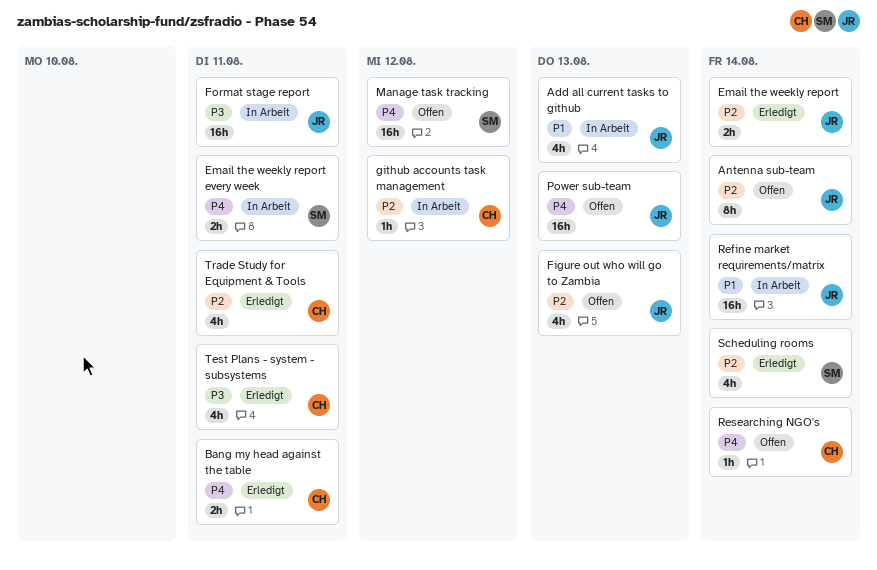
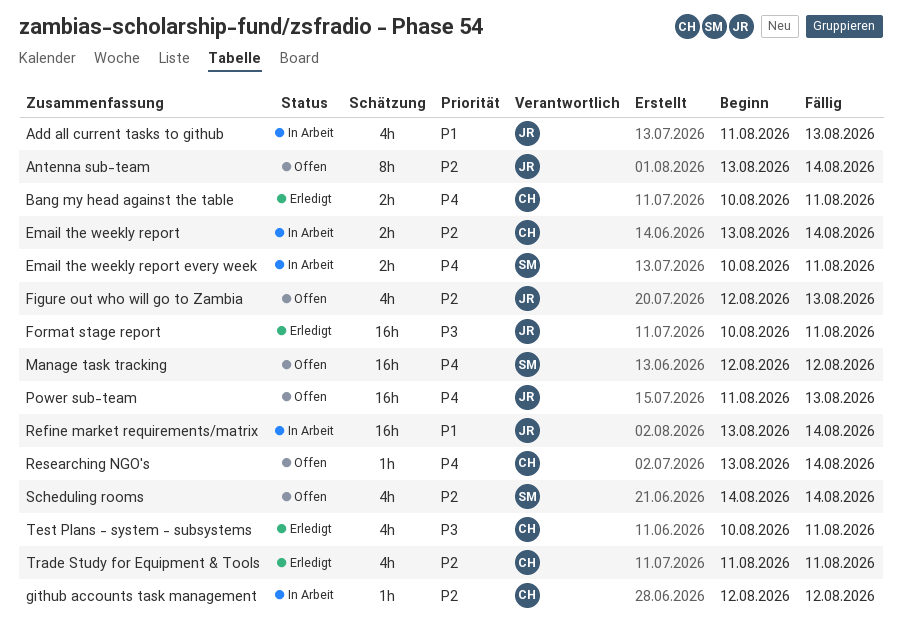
Email the weekly report, status: Erledigt -> In Arbeit
Email the weekly report, owner: JR -> CH
Format stage report, status: In Arbeit -> Erledigt
Scheduling rooms, status: Erledigt -> Offen

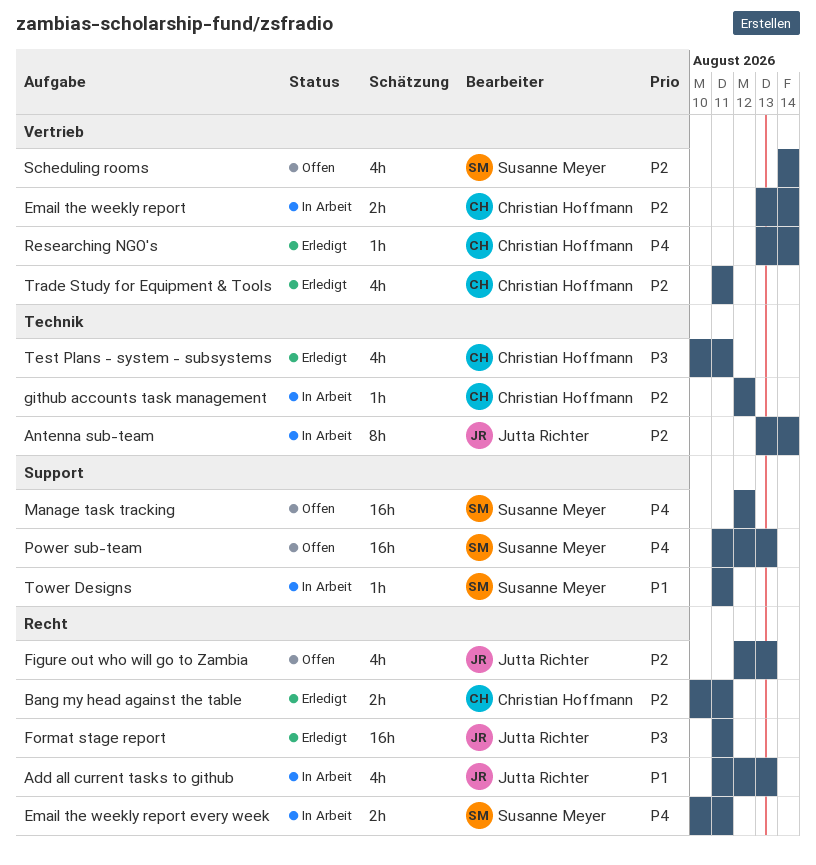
Antenna sub-team, status: Offen -> In Arbeit
Bang my head against the table, priority: P4 -> P2
Format stage report, start: Aug 10 -> Aug 11
Power sub-team, owner: Jutta Richter -> Susanne Meyer
Refine market requirements/matrix: present -> none
Researching NGO's, status: Offen -> Erledigt
Tower Designs: none -> present

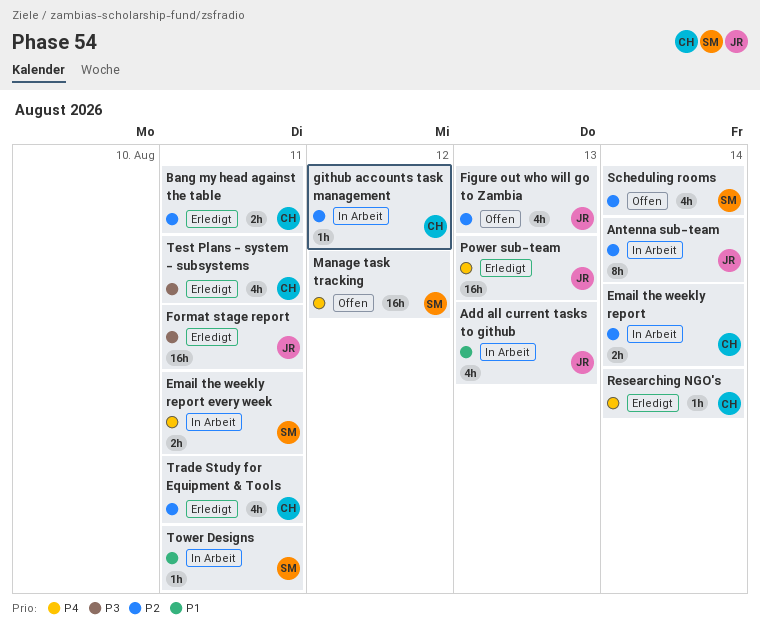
Power sub-team, status: Offen -> Erledigt
Power sub-team, owner: Susanne Meyer -> Jutta Richter

